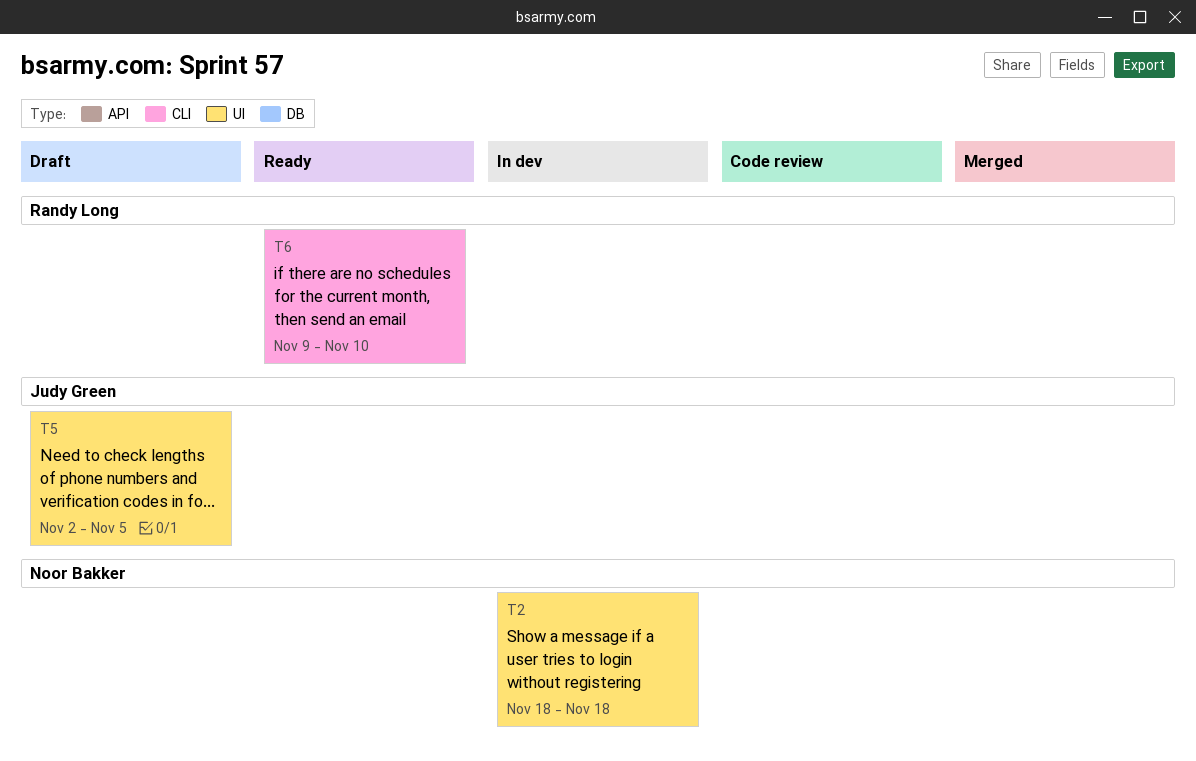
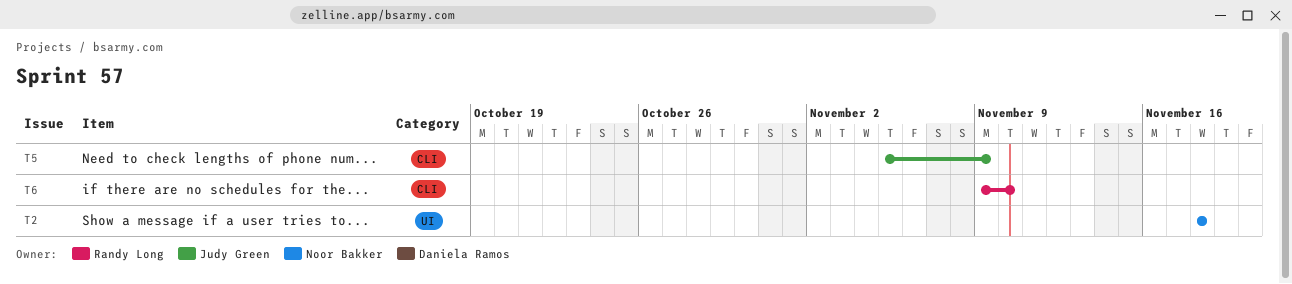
T5, label: UI -> CLI
T5, start: Nov 2 -> Nov 5
T5, due: Nov 5 -> Nov 9

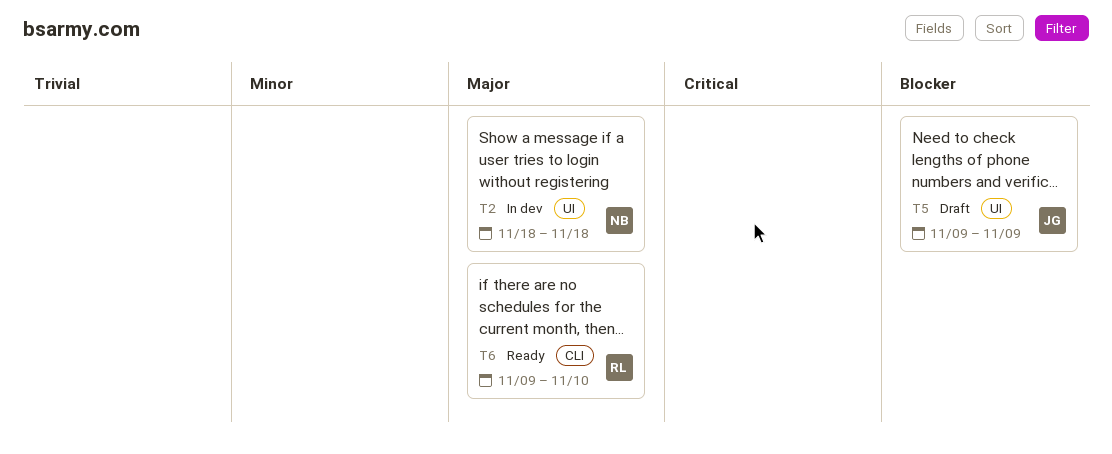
T5, label: CLI -> UI
T5, start: Nov 5 -> Nov 9

